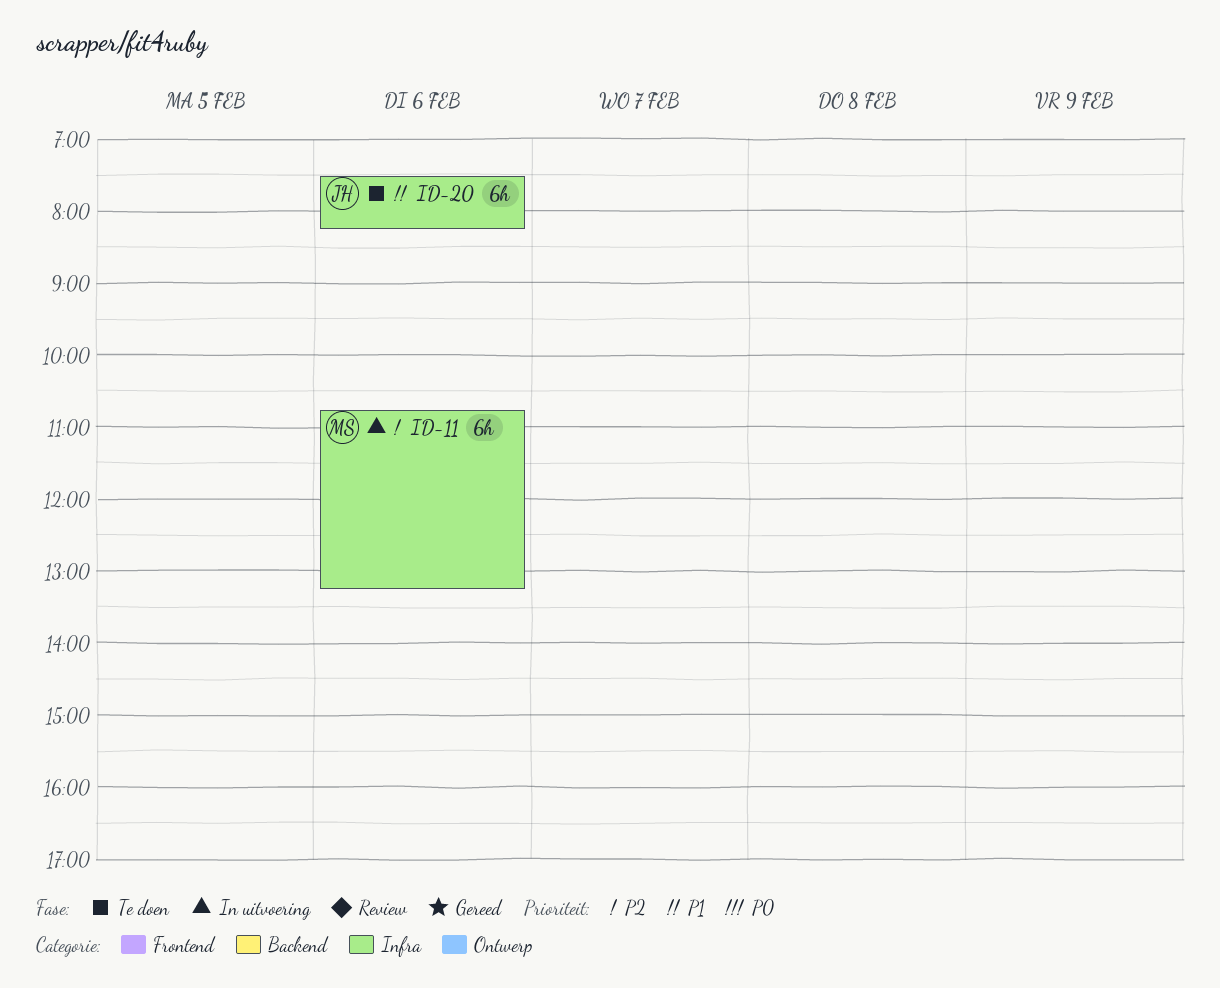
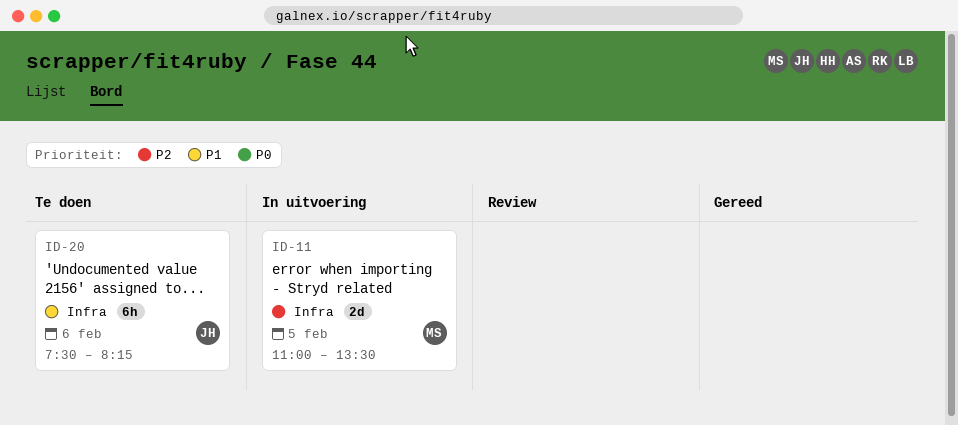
ID-11, estimate: 6h -> 2d
ID-11, day: Feb 6 -> Feb 5
ID-11, begins: 10:45 -> 11:00
ID-11, ends: 13:15 -> 13:30

